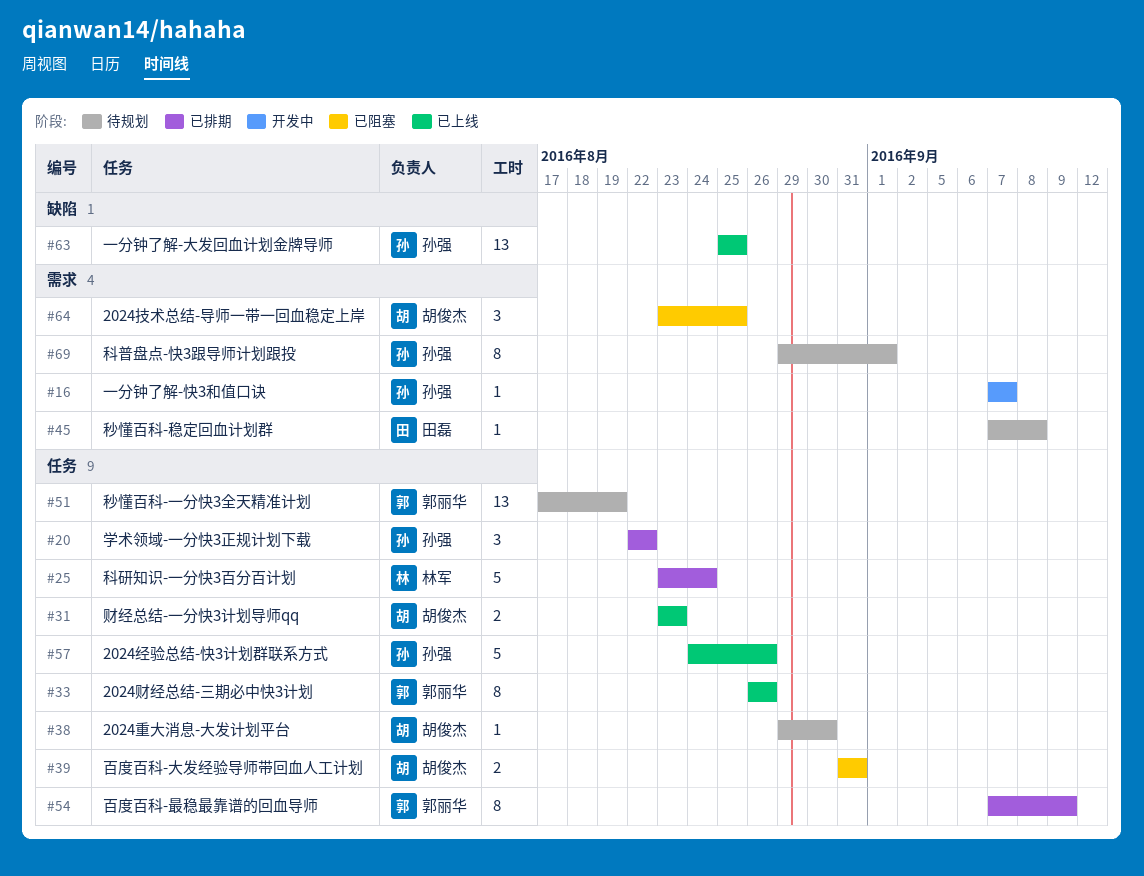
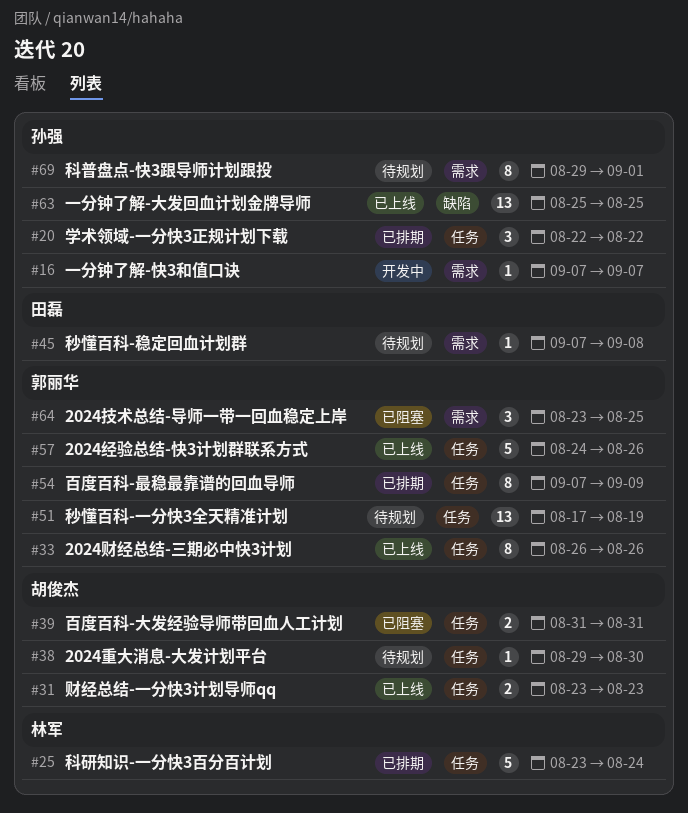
#57, owner: 孙强 -> 郭丽华
#64, owner: 胡俊杰 -> 郭丽华

